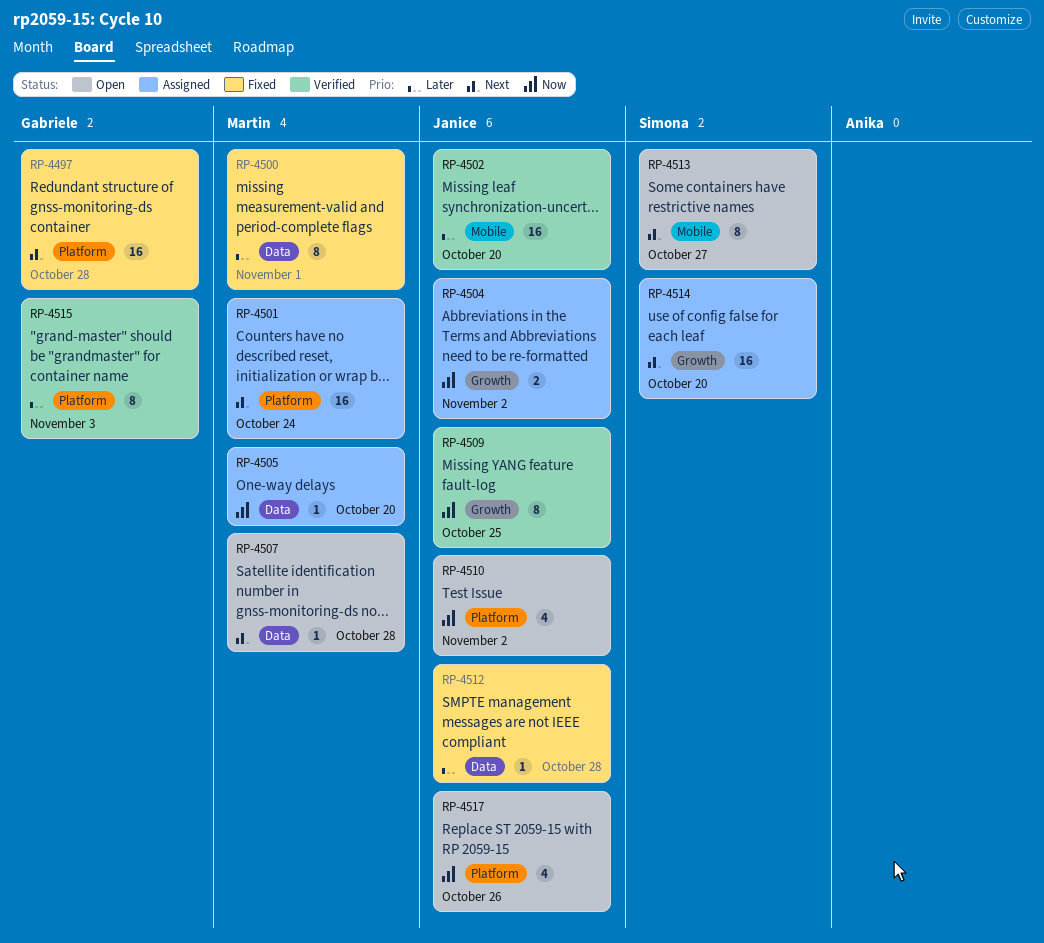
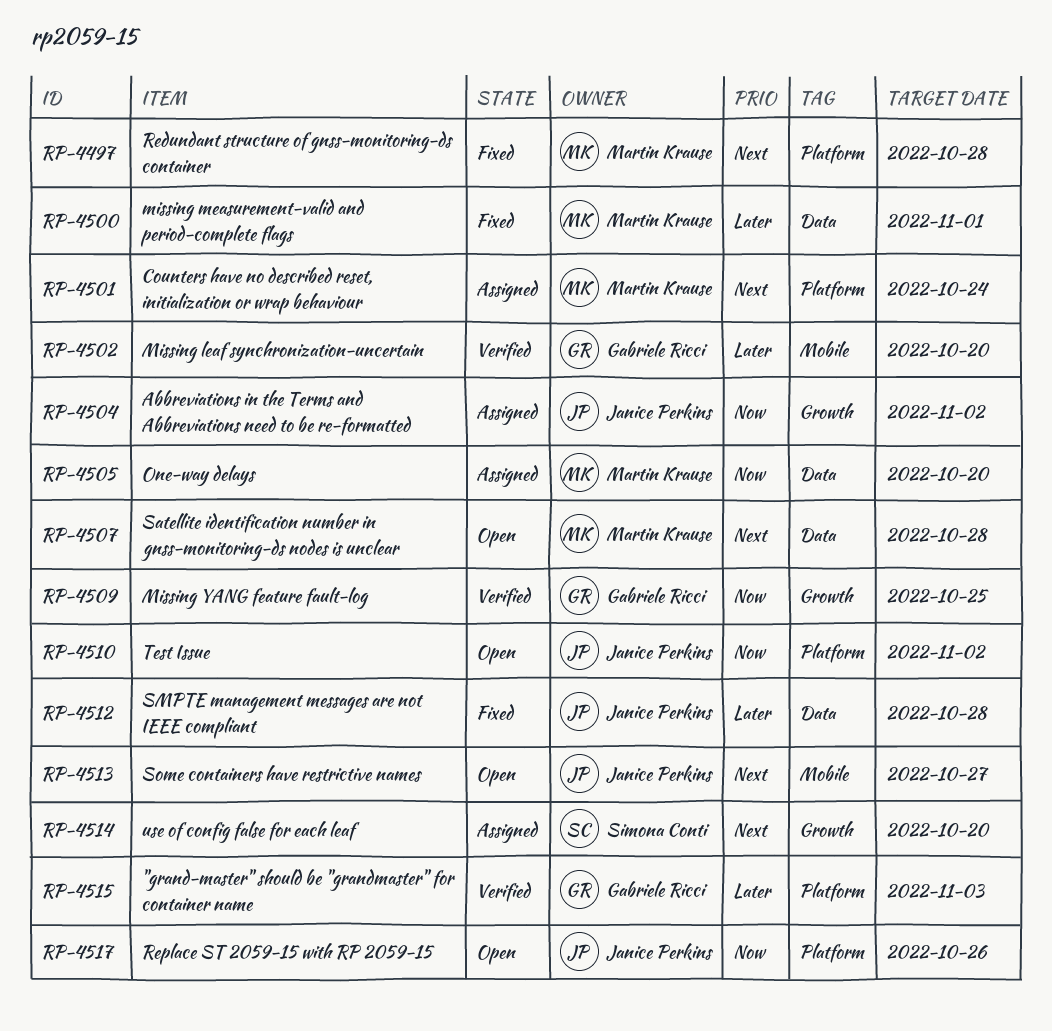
RP-4497, owner: Gabriele Ricci -> Martin Krause
RP-4502, owner: Janice Perkins -> Gabriele Ricci
RP-4509, owner: Janice Perkins -> Gabriele Ricci
RP-4513, owner: Simona Conti -> Janice Perkins

